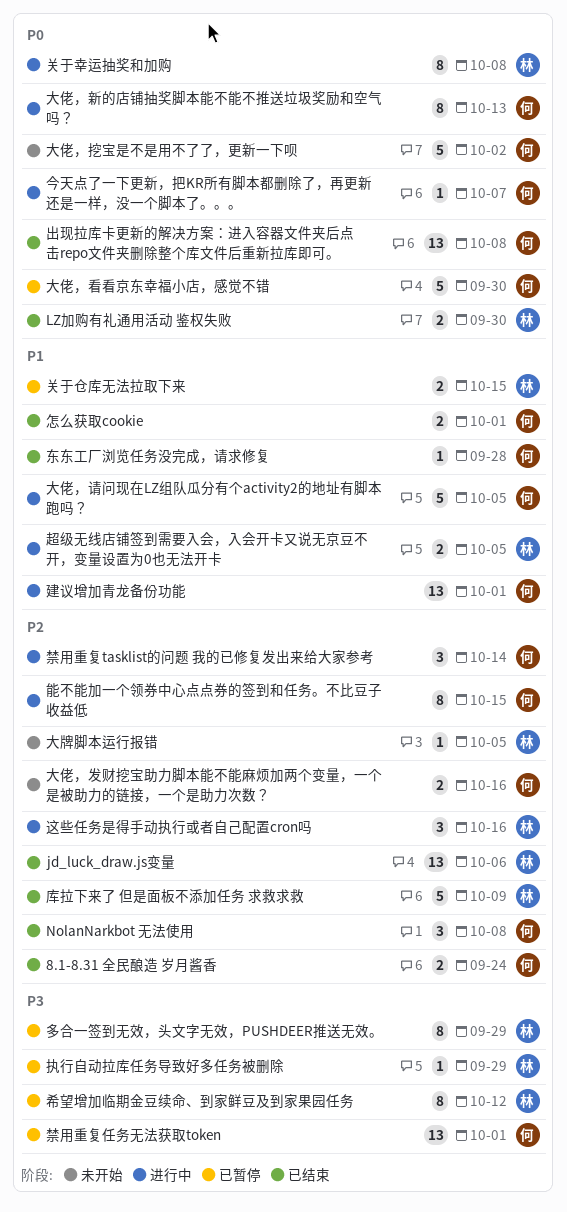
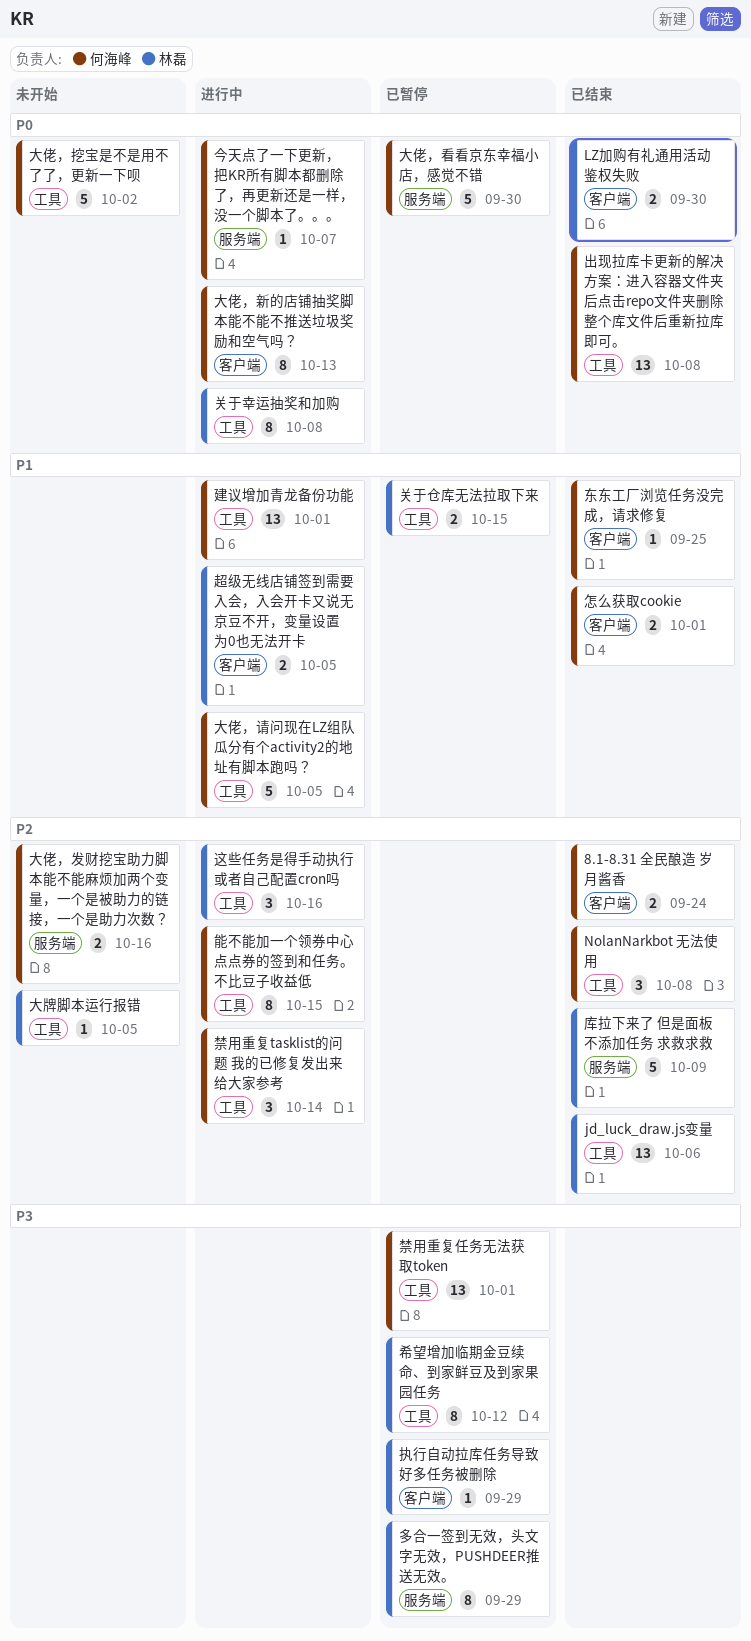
东东工厂浏览任务没完成，请求修复, due: Sep 28 -> Sep 25

